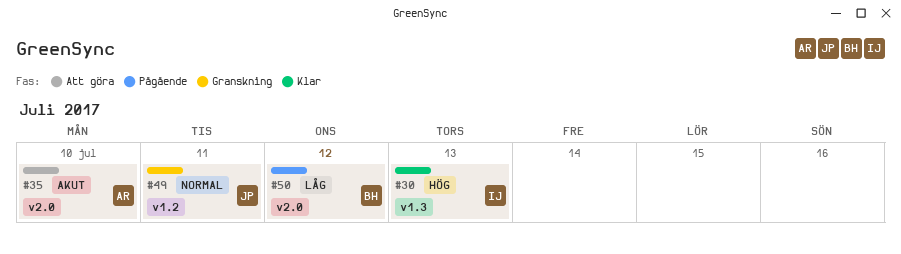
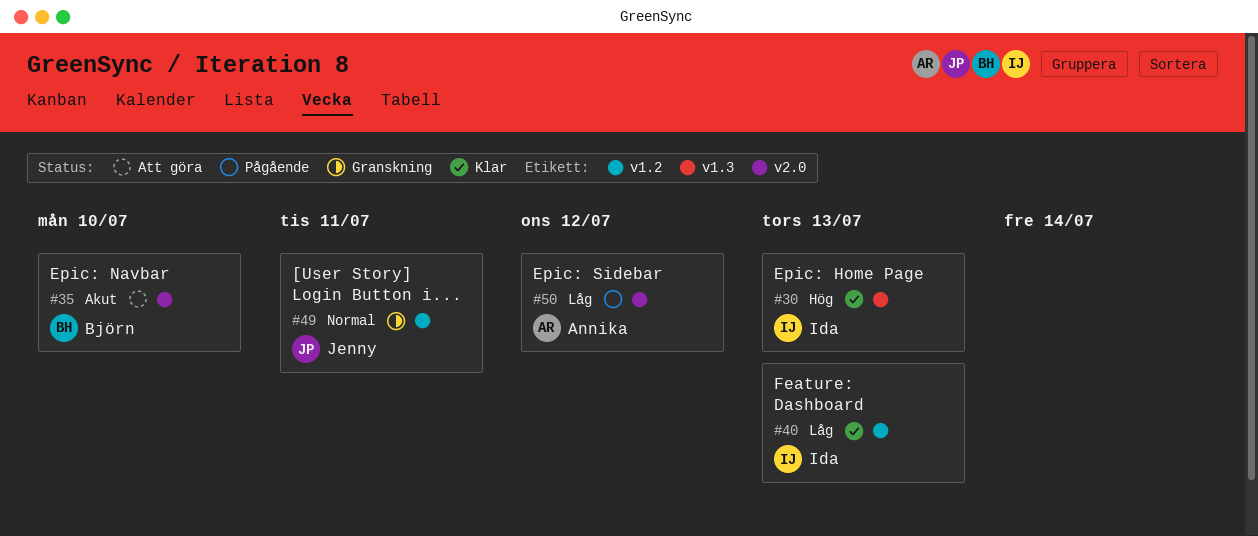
#35, owner: Annika -> Björn
#40: none -> present
#50, owner: Björn -> Annika

